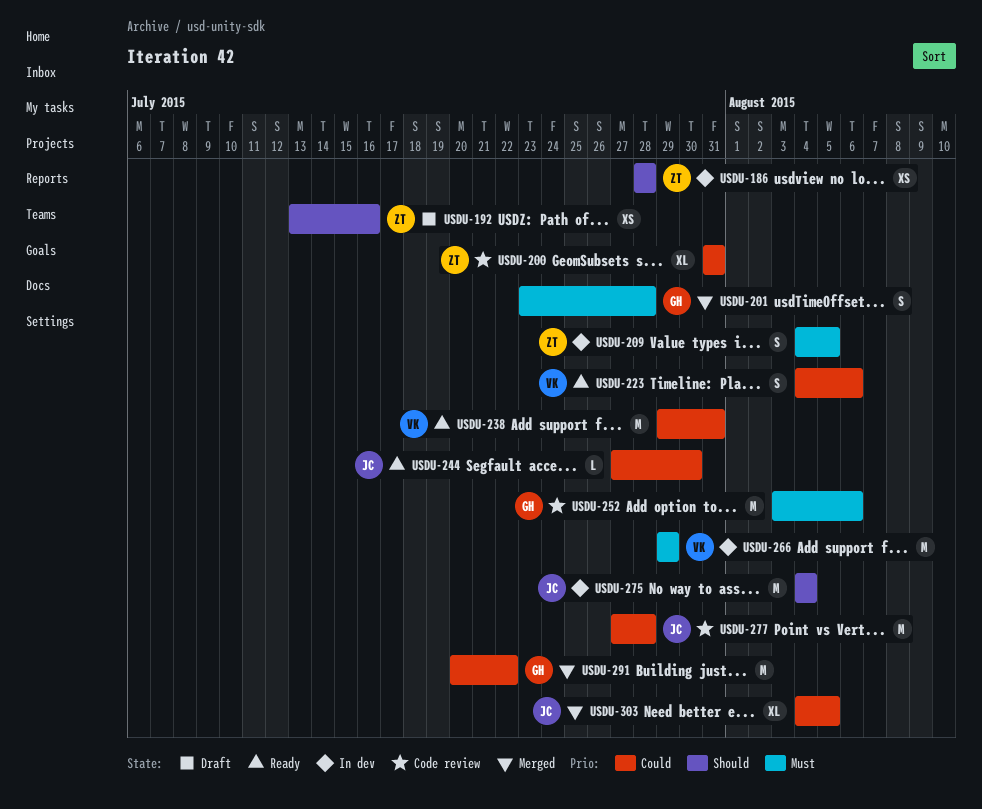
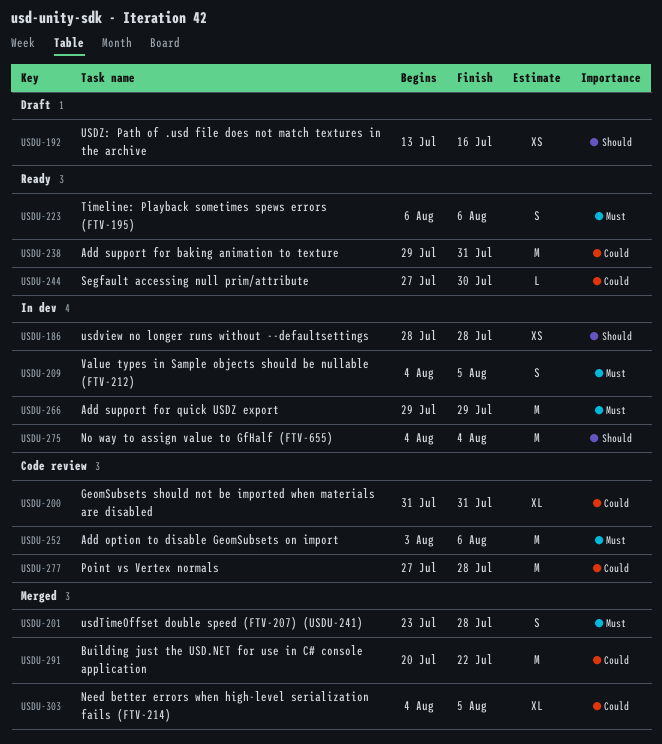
USDU-223, priority: Could -> Must
USDU-223, start: Aug 4 -> Aug 6

